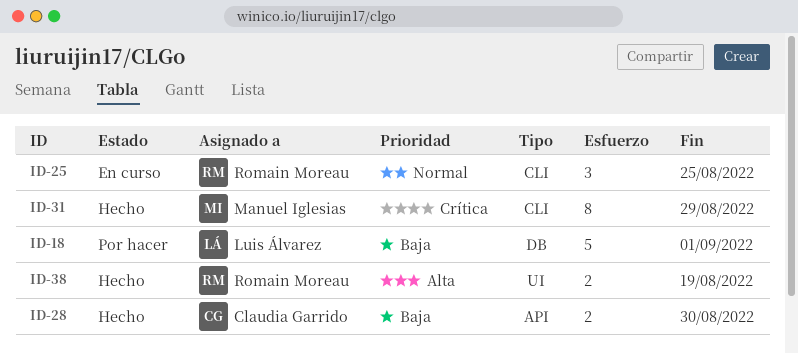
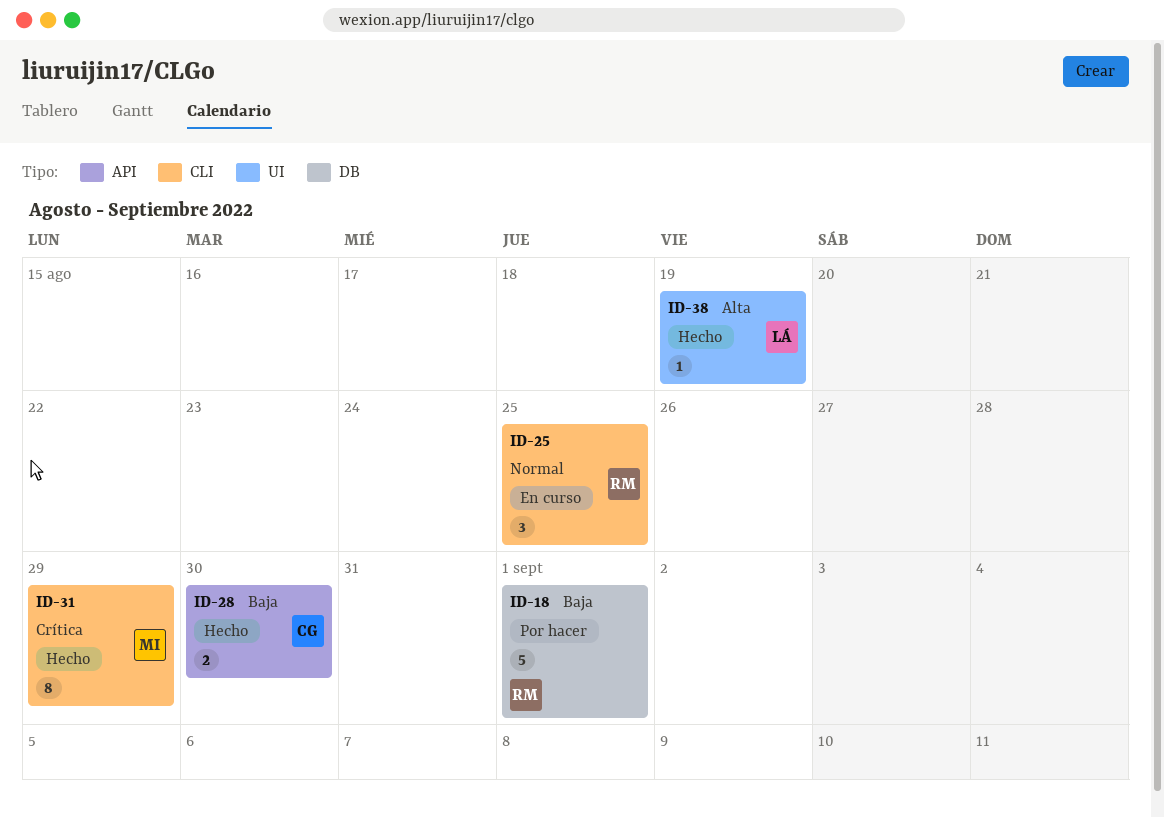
ID-18, owner: Luis Álvarez -> Romain Moreau
ID-38, owner: Romain Moreau -> Luis Álvarez
ID-38, estimate: 2 -> 1

